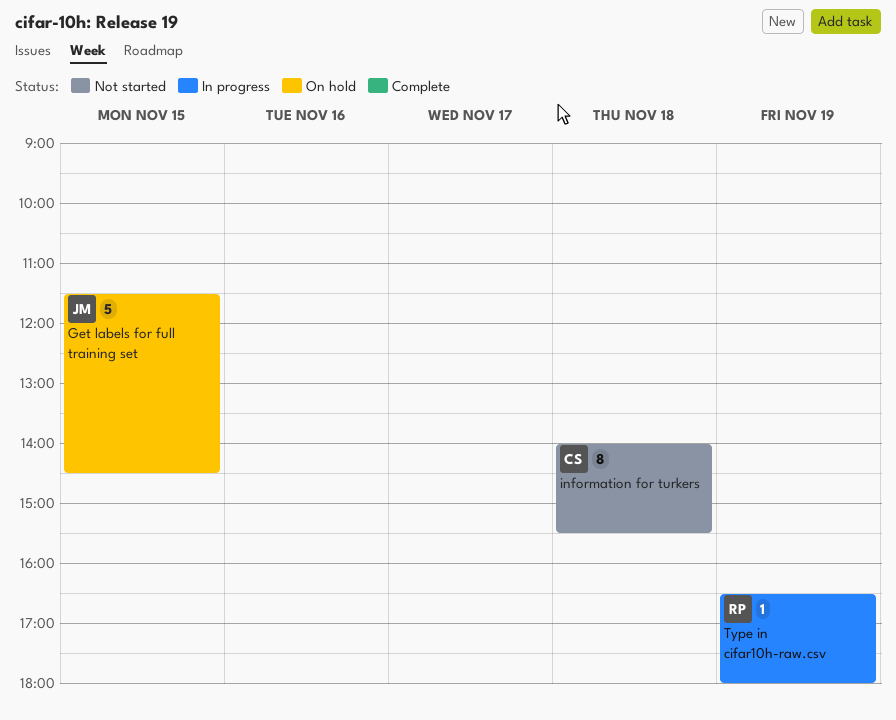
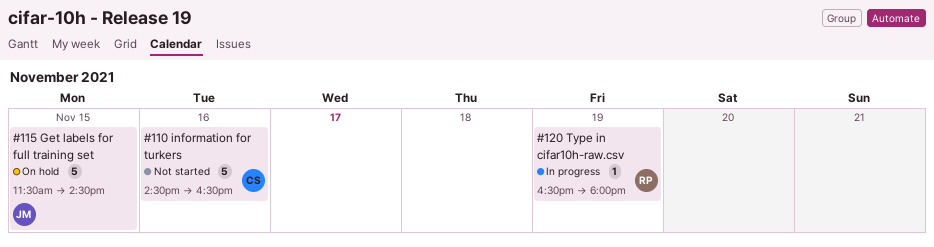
information for turkers, estimate: 8 -> 5
information for turkers, day: Nov 18 -> Nov 16
information for turkers, begins: 14:00 -> 14:30
information for turkers, ends: 15:30 -> 16:30

